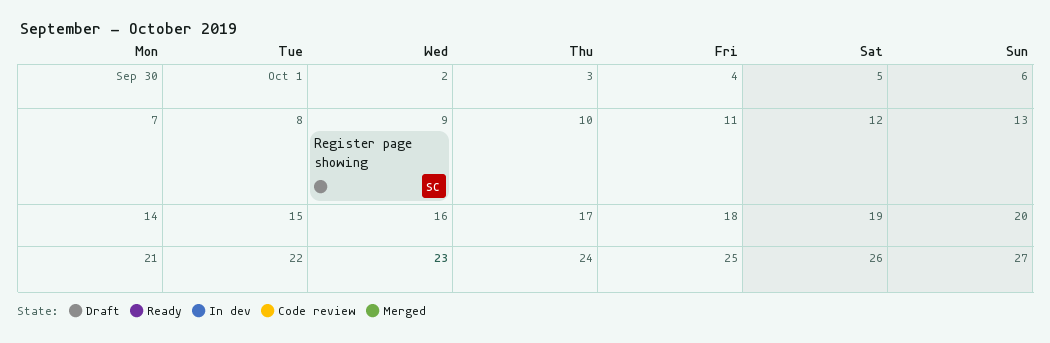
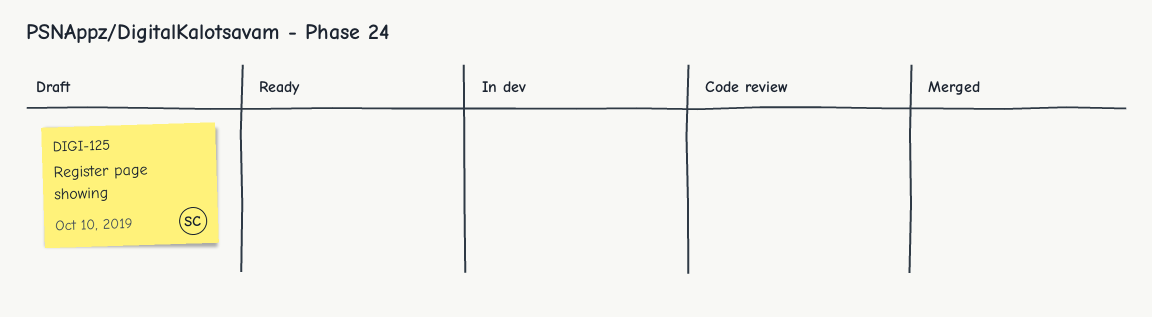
Register page showing, due: Oct 9 -> Oct 10

